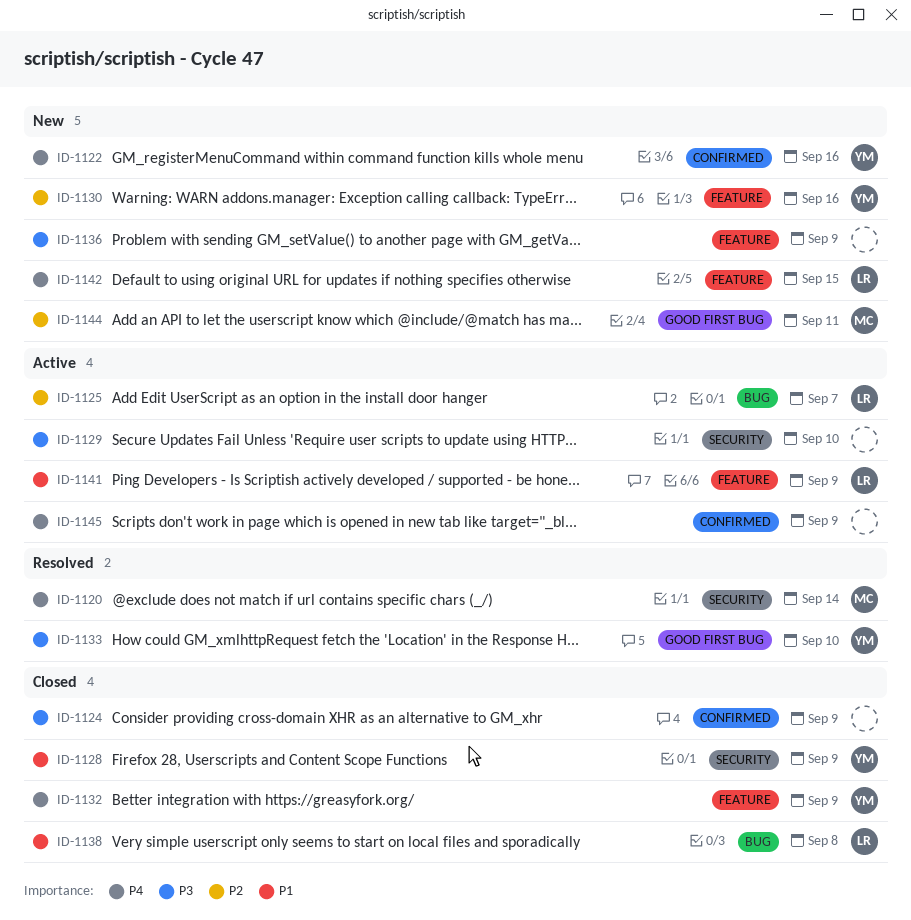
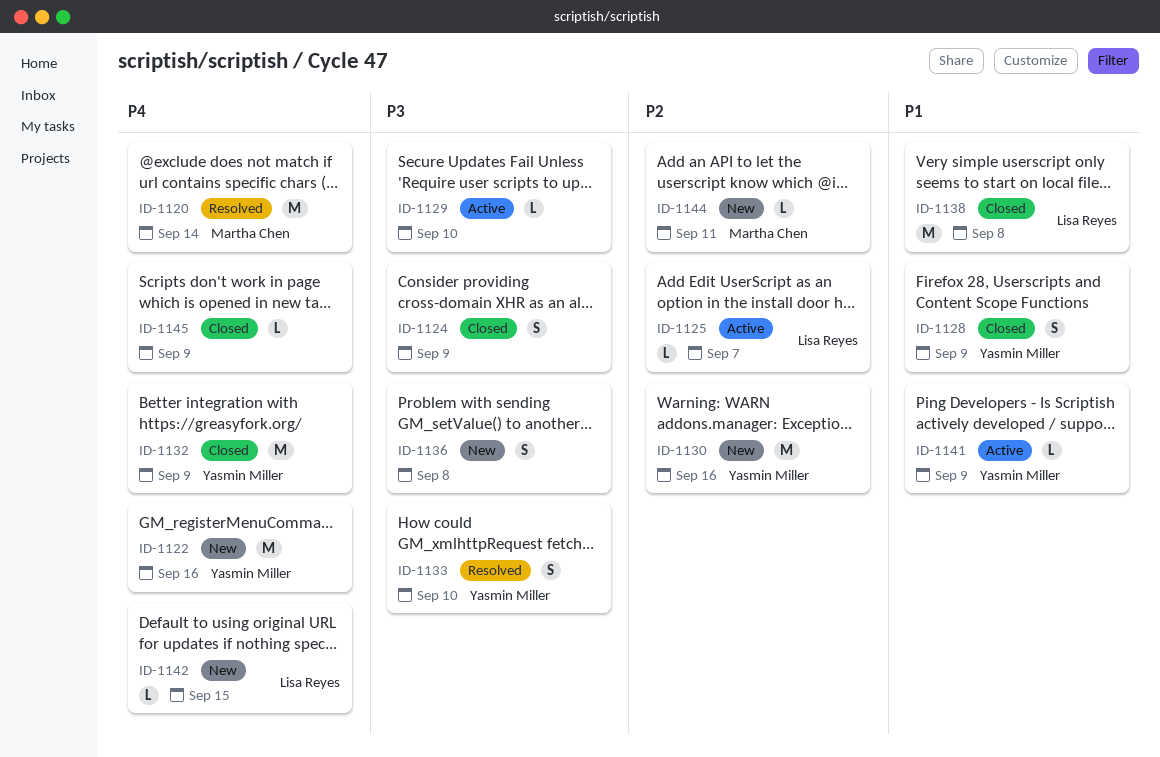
ID-1136, due: Sep 9 -> Sep 8
ID-1141, owner: Lisa Reyes -> Yasmin Miller
ID-1145, status: Active -> Closed

